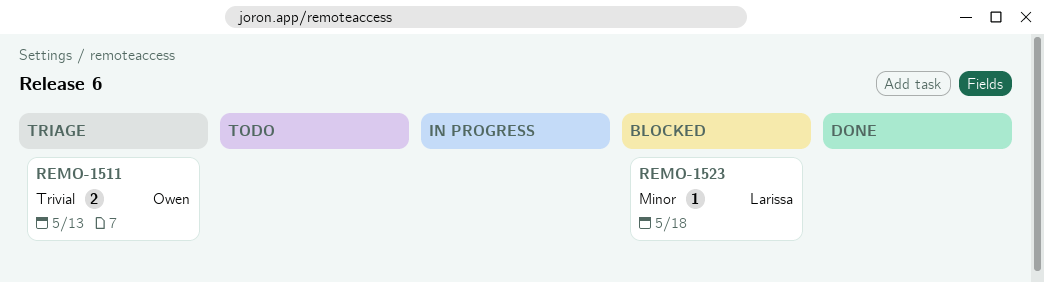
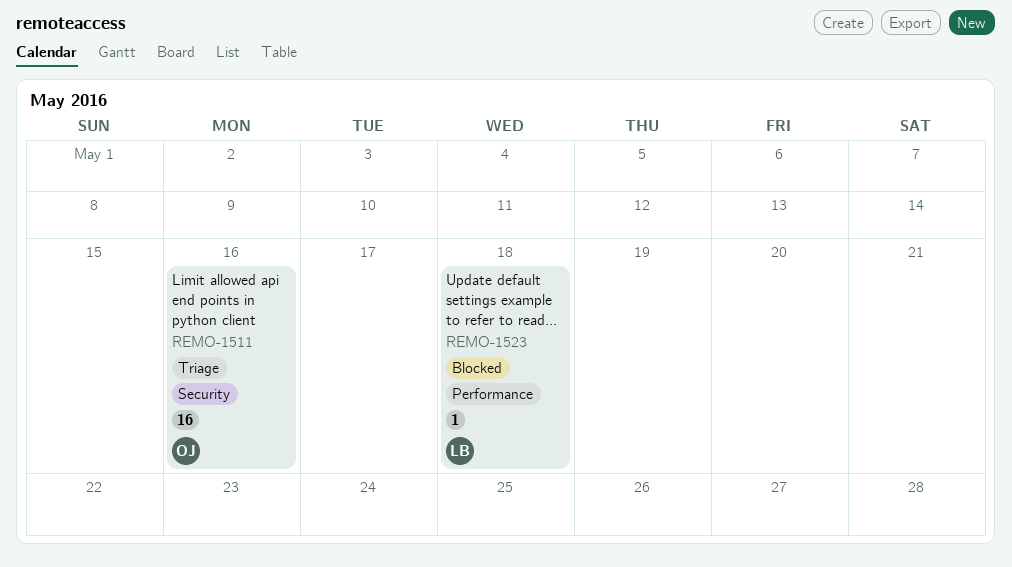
REMO-1511, estimate: 2 -> 16
REMO-1511, due: May 13 -> May 16

